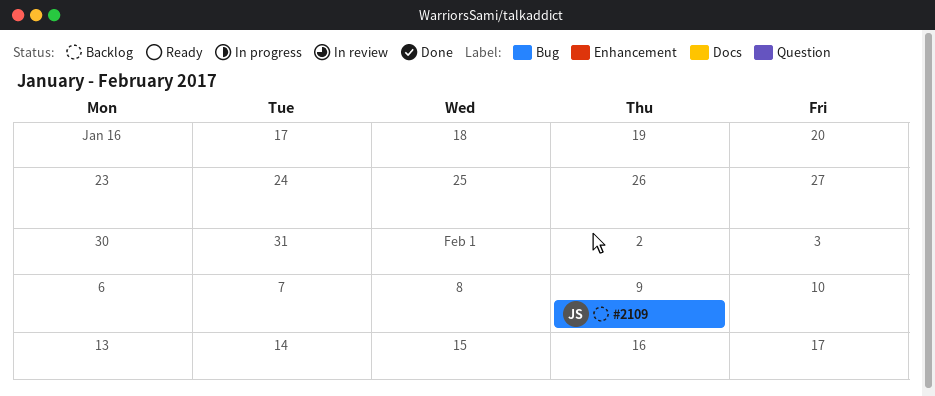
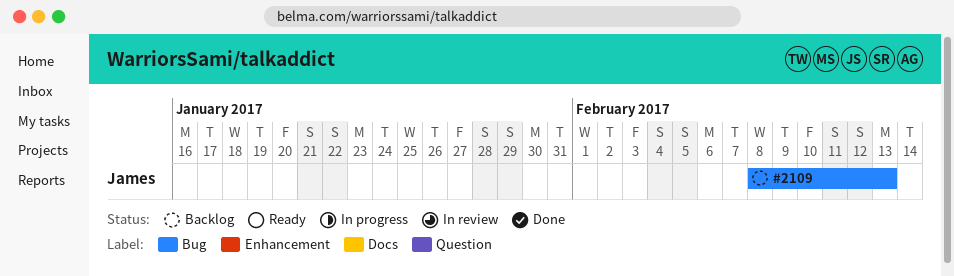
#2109, start: Feb 9 -> Feb 8
#2109, due: Feb 9 -> Feb 13

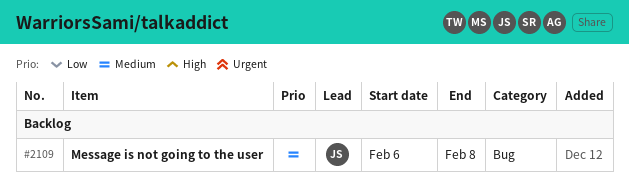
#2109, start: Feb 8 -> Feb 6
#2109, due: Feb 13 -> Feb 8

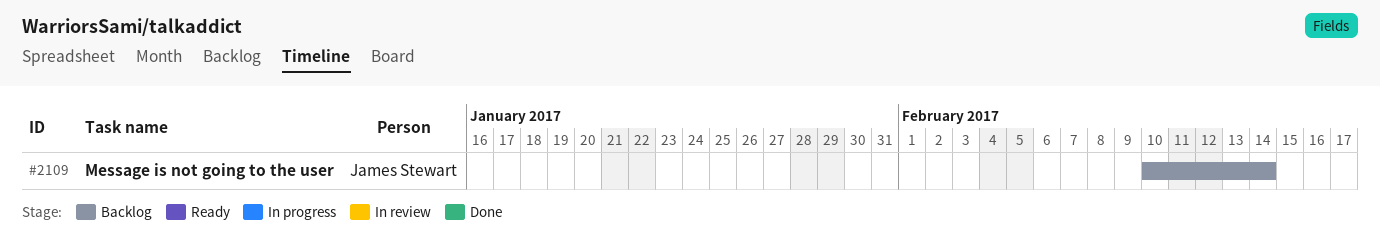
#2109, start: Feb 6 -> Feb 10
#2109, due: Feb 8 -> Feb 14

